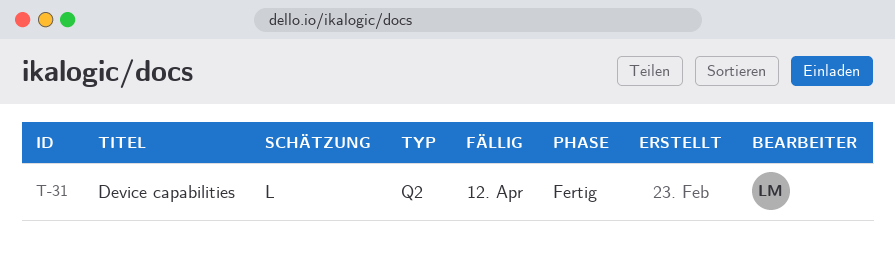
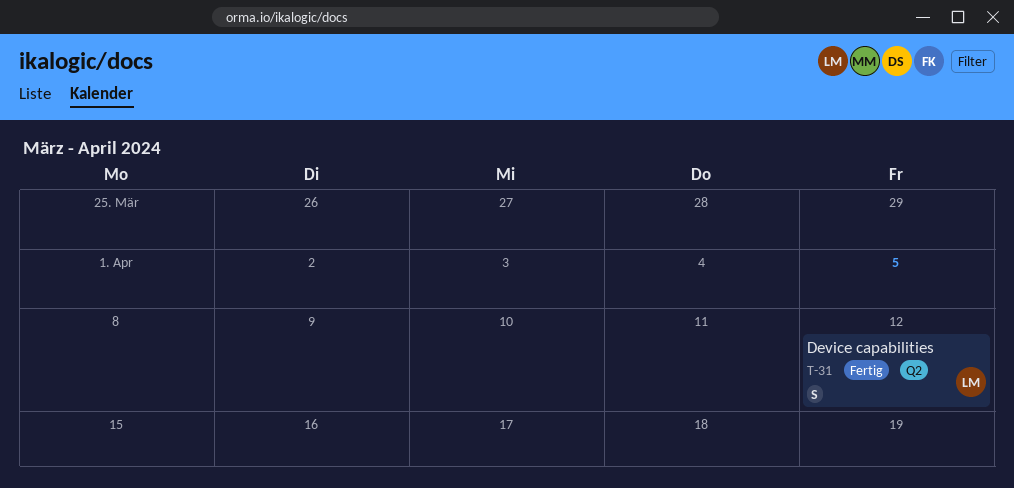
T-31, estimate: L -> S

